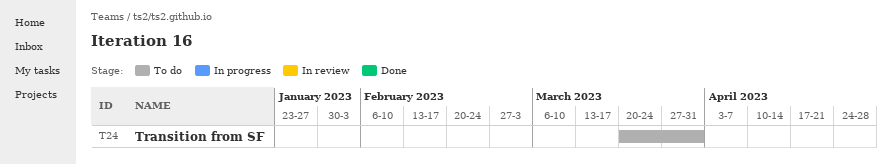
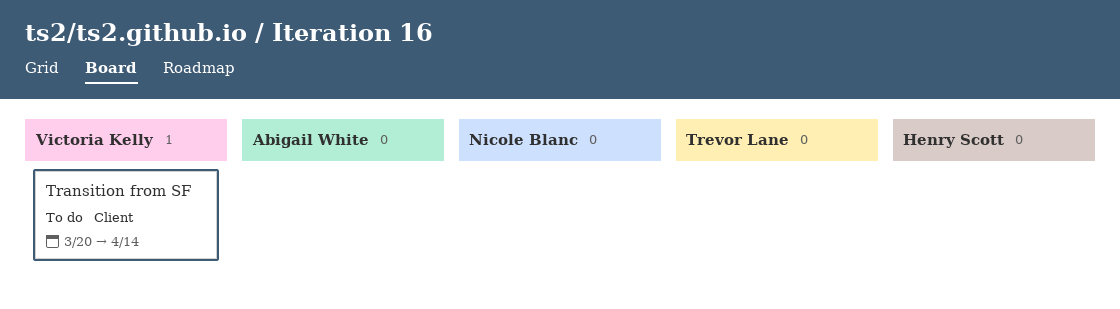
Transition from SF, due: Mar 31 -> Apr 14

